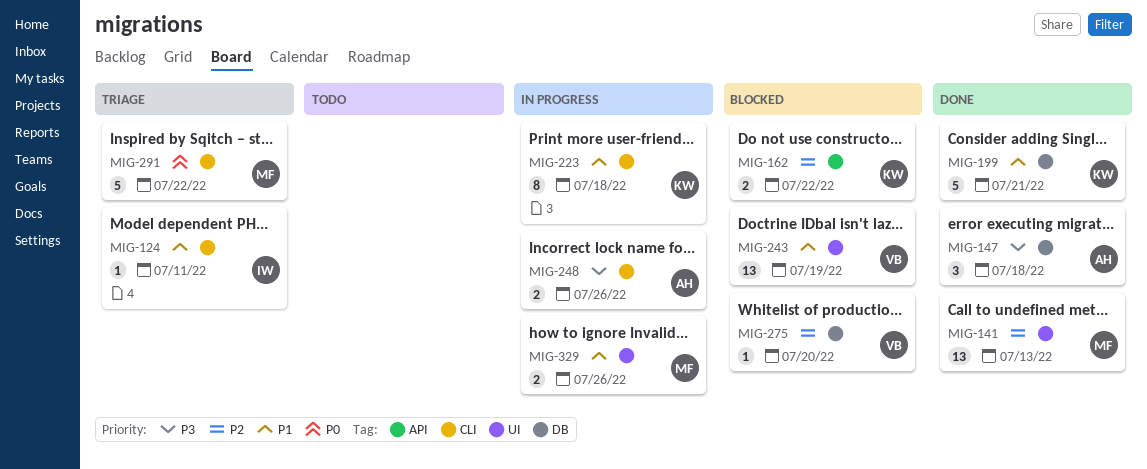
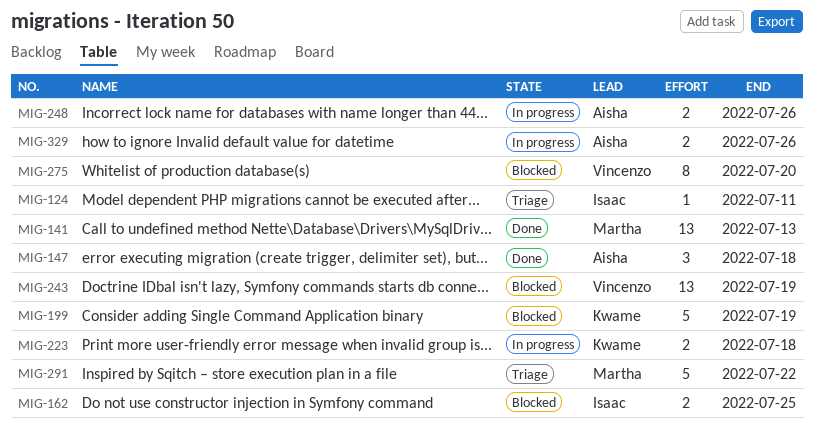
MIG-162, owner: Kwame -> Isaac
MIG-162, due: Jul 22 -> Jul 25
MIG-199, status: Done -> Blocked
MIG-199, due: Jul 21 -> Jul 19
MIG-223, estimate: 8 -> 2
MIG-275, estimate: 1 -> 8
MIG-329, owner: Martha -> Aisha

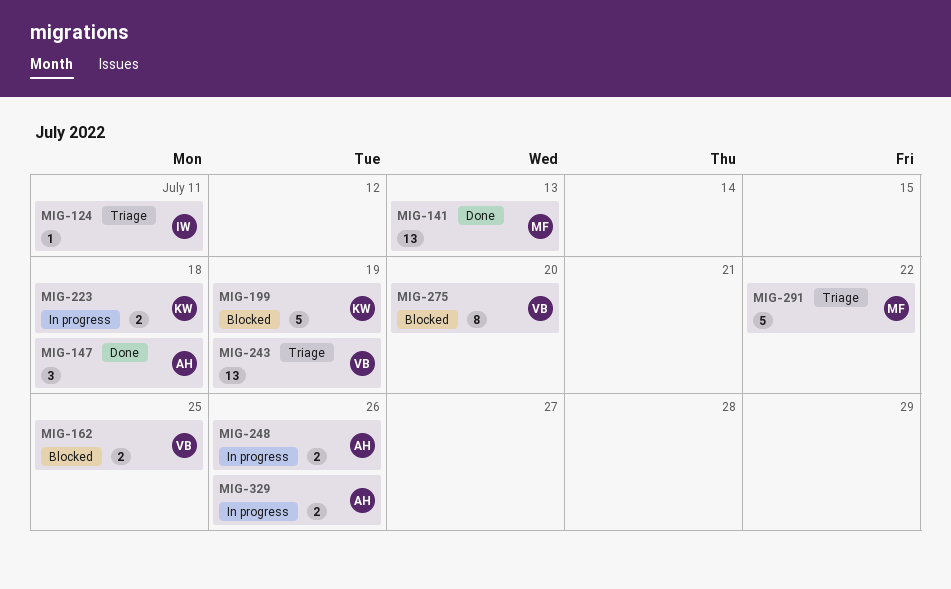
MIG-162, owner: Isaac -> Vincenzo
MIG-243, status: Blocked -> Triage

